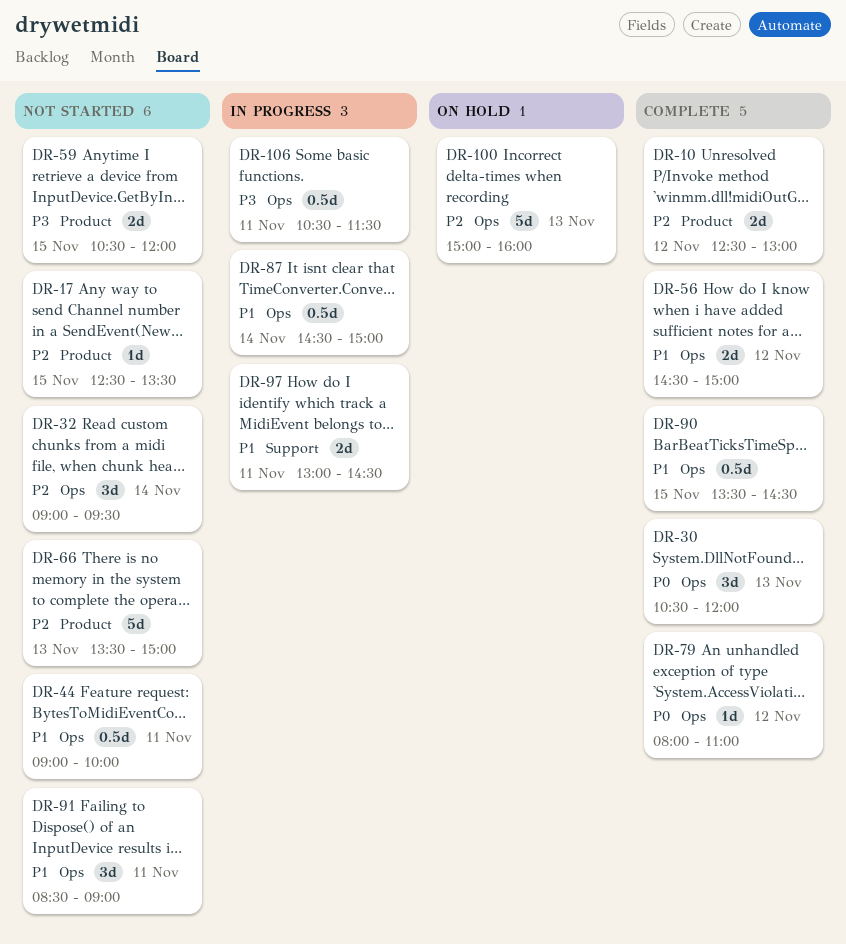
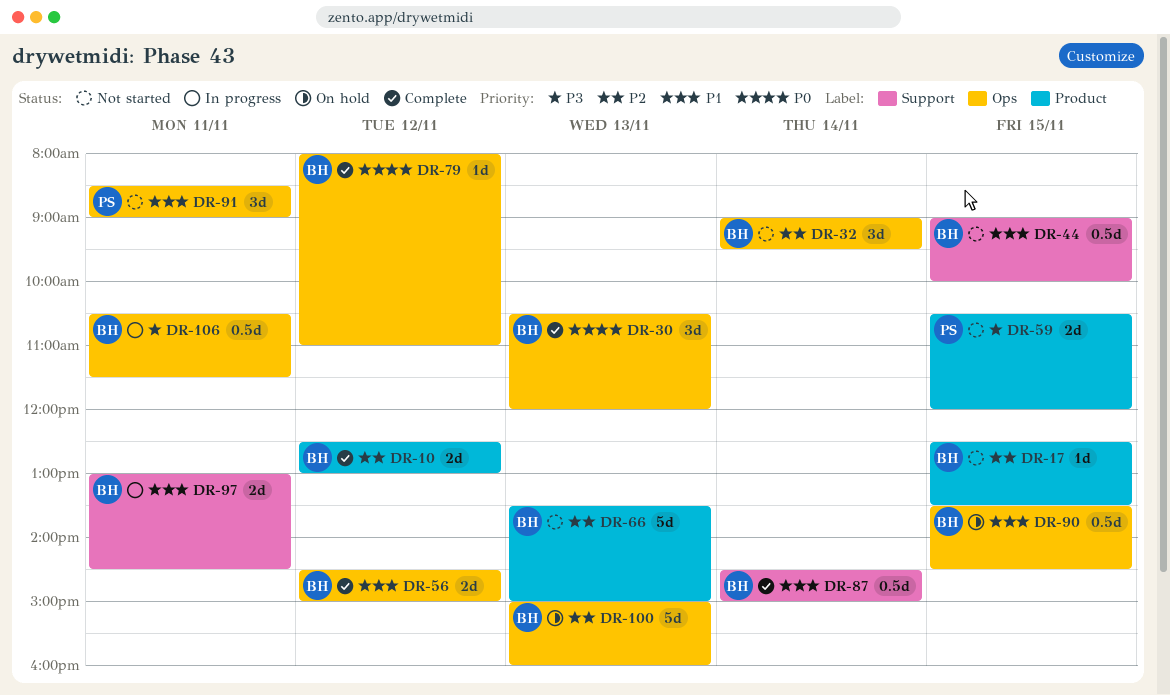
DR-44, label: Ops -> Support
DR-44, day: Nov 11 -> Nov 15
DR-87, status: In progress -> Complete
DR-87, label: Ops -> Support
DR-90, status: Complete -> On hold

